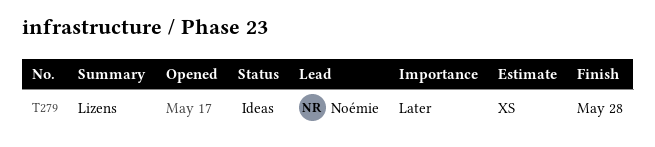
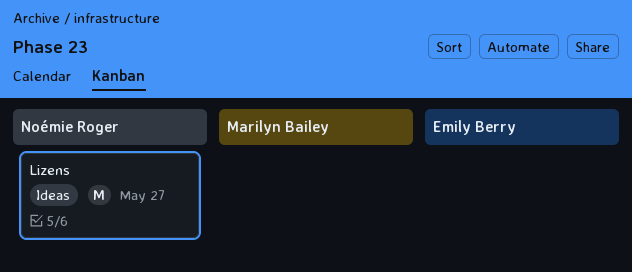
Lizens, estimate: XS -> M
Lizens, due: May 28 -> May 27

